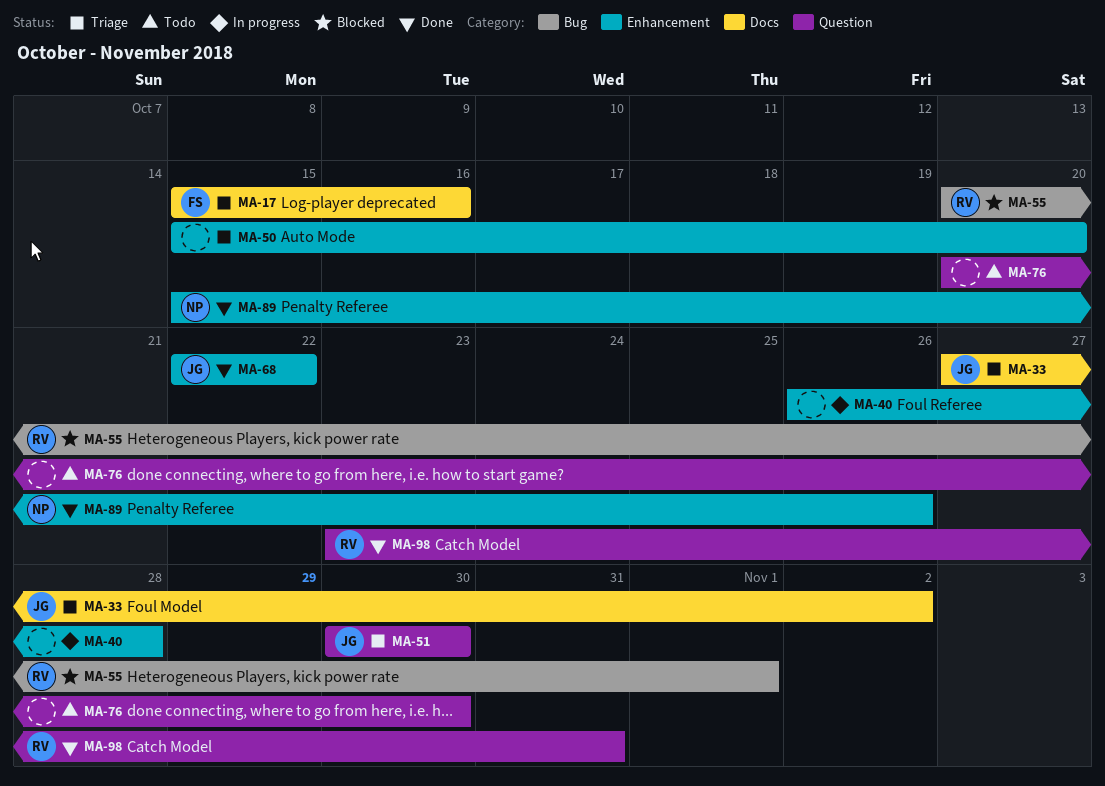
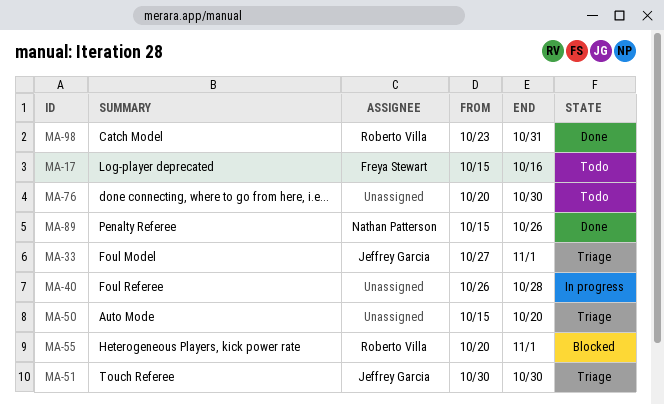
MA-17, status: Triage -> Todo
MA-33, due: Nov 2 -> Nov 1
MA-68: present -> none

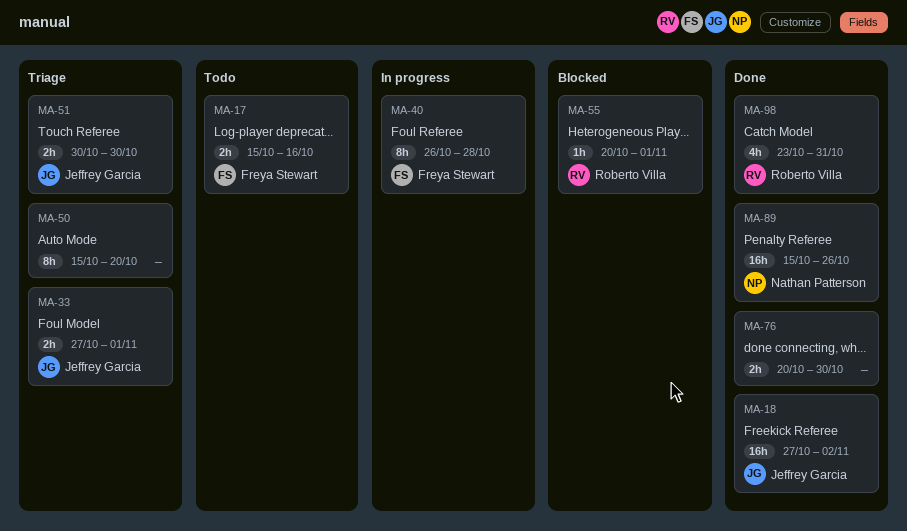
MA-18: none -> present
MA-40, owner: none -> Freya Stewart
MA-76, status: Todo -> Done

